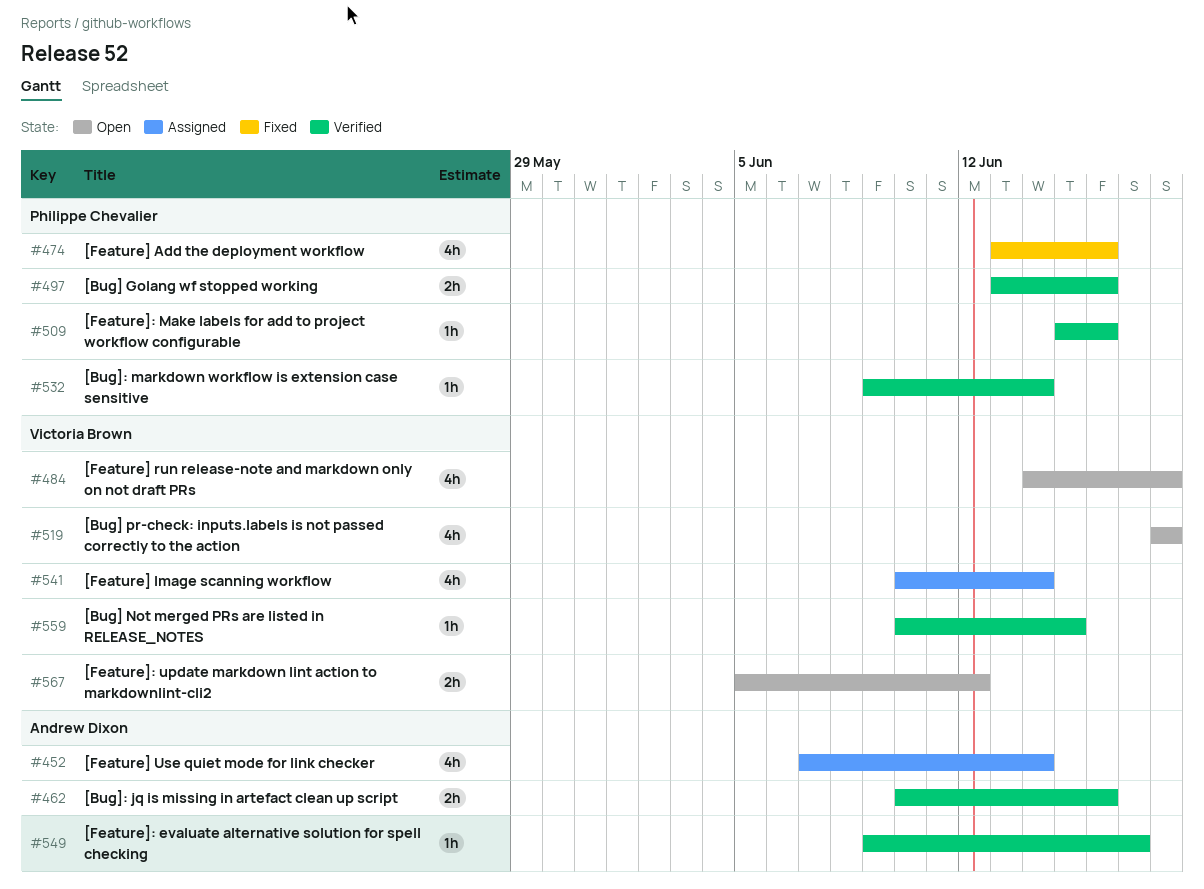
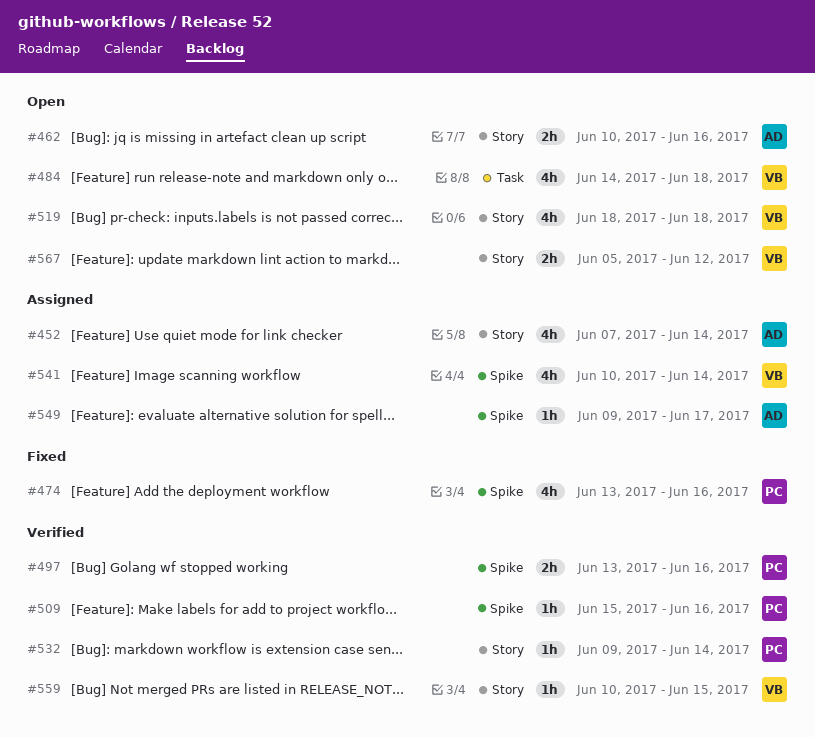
#462, status: Verified -> Open
#549, status: Verified -> Assigned

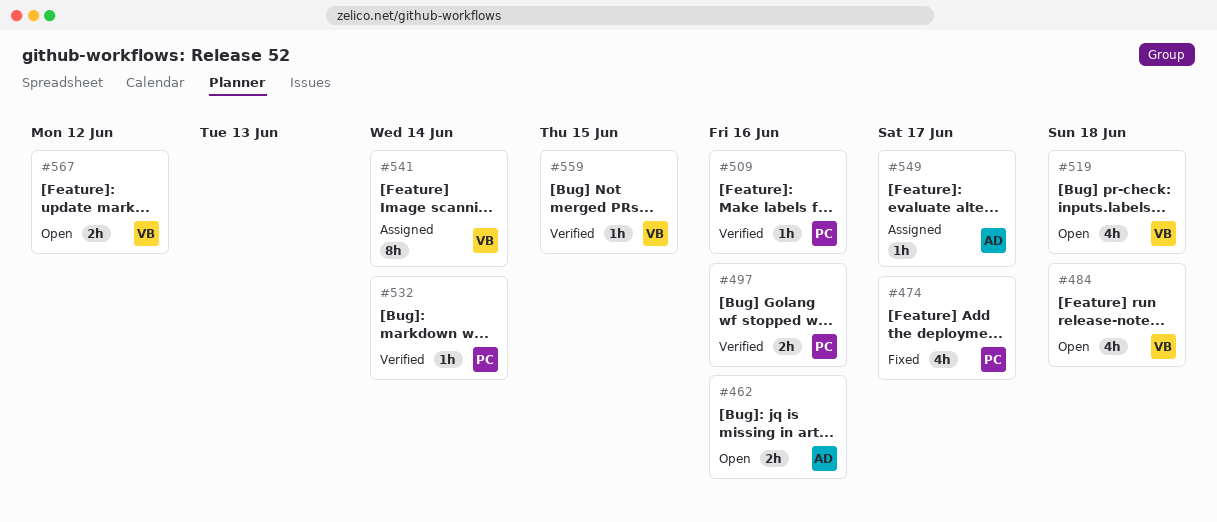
#452: present -> none
#474, due: Jun 16 -> Jun 17
#541, estimate: 4h -> 8h

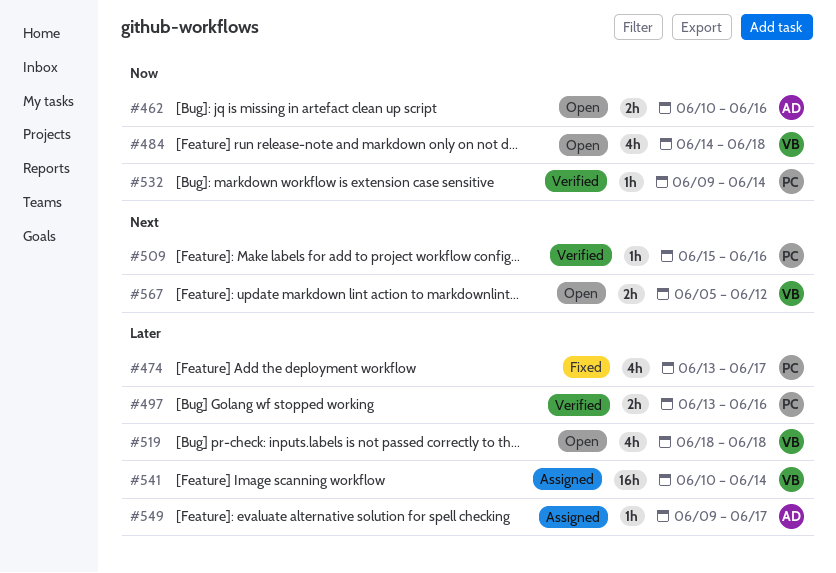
#541, estimate: 8h -> 16h
#559: present -> none

